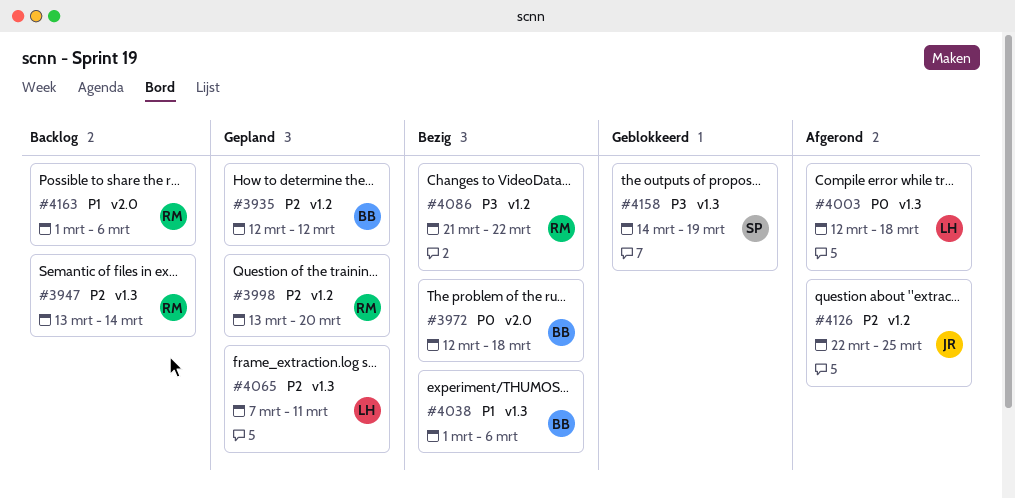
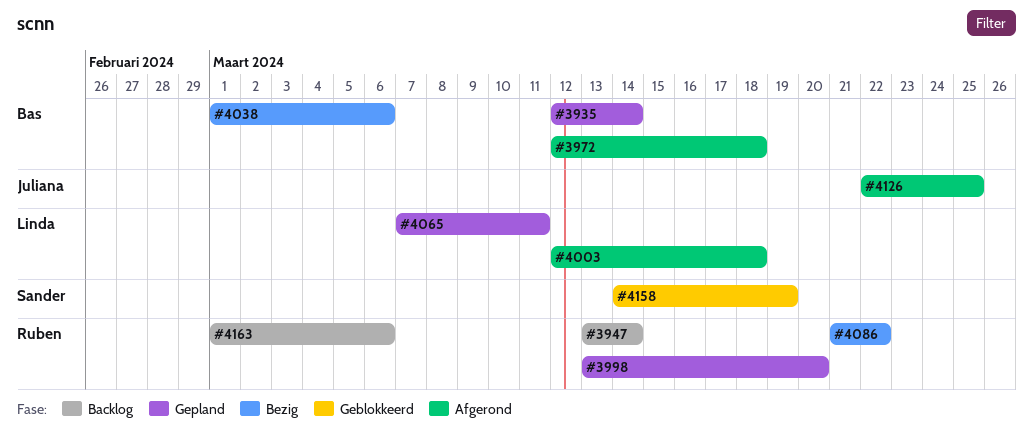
#3935, due: Mar 12 -> Mar 14
#3972, status: Bezig -> Afgerond

